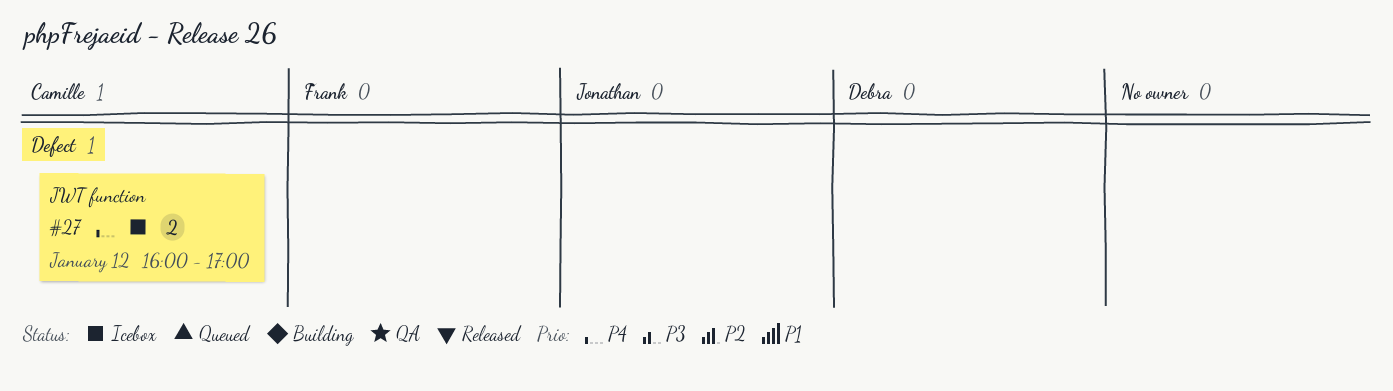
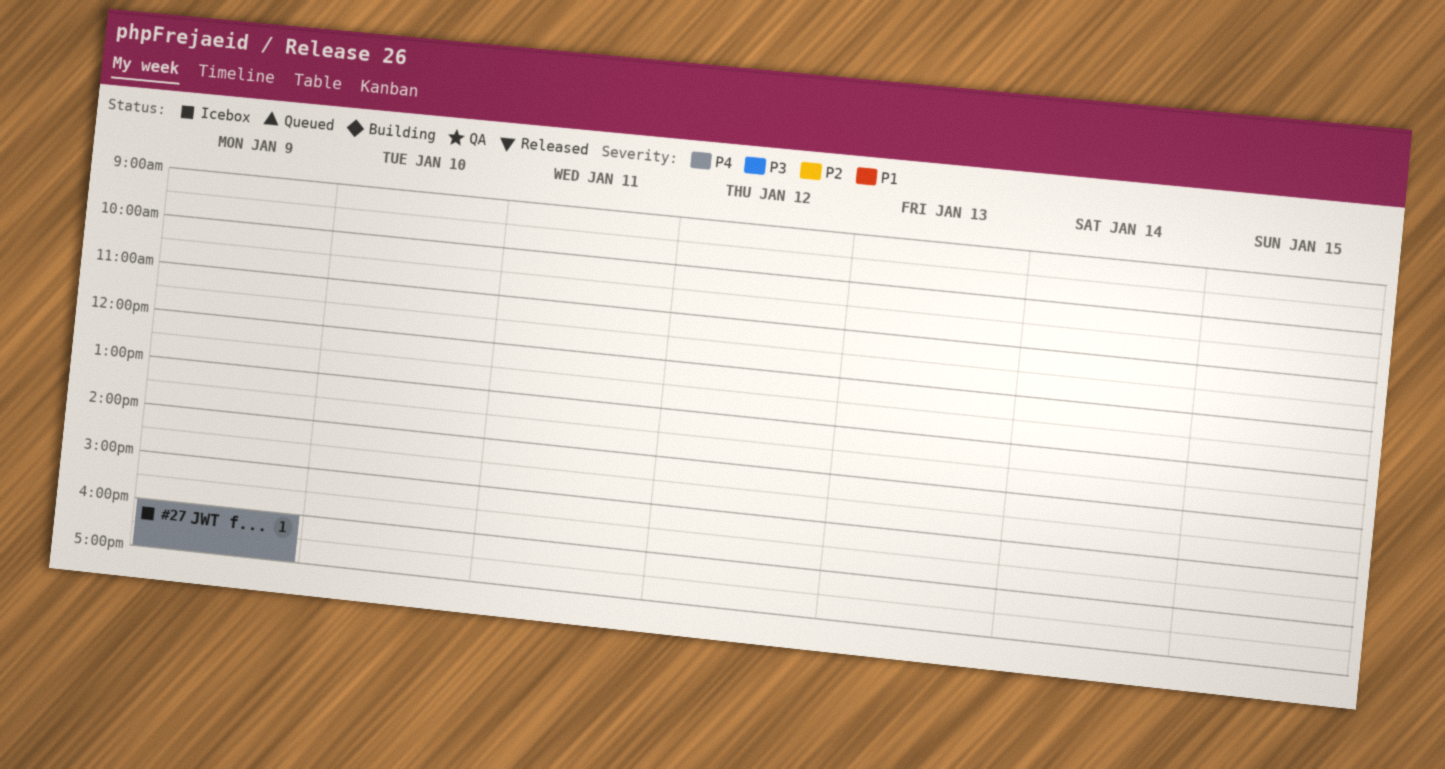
#27, estimate: 2 -> 1
#27, day: Jan 12 -> Jan 9

